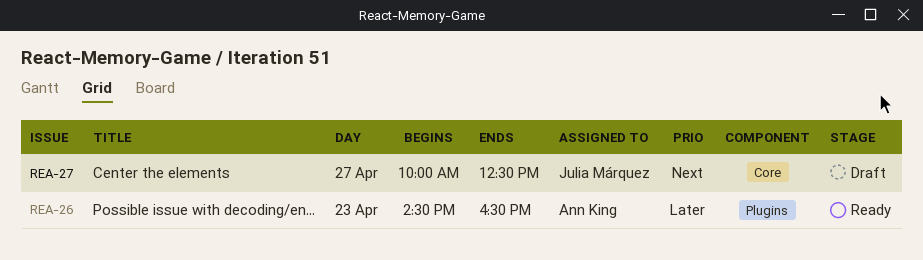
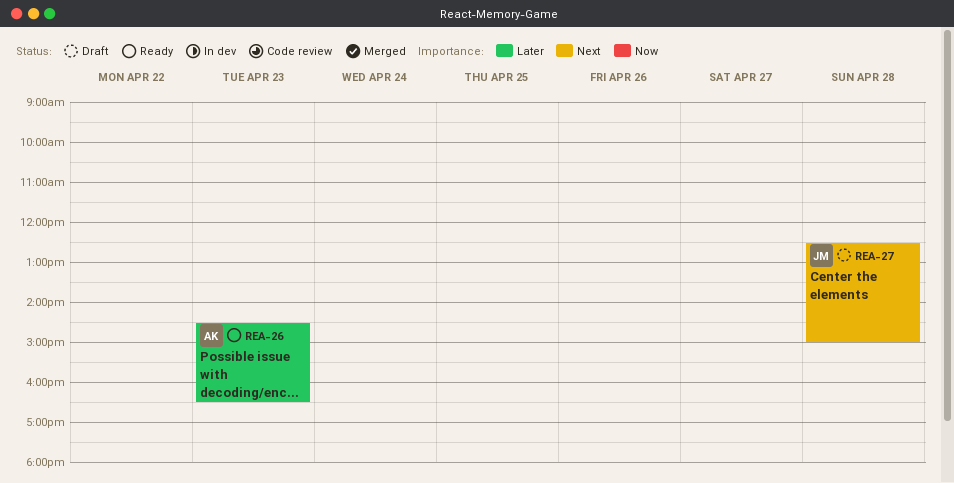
REA-27, day: Apr 27 -> Apr 28
REA-27, begins: 10:00 -> 12:30
REA-27, ends: 12:30 -> 15:00

